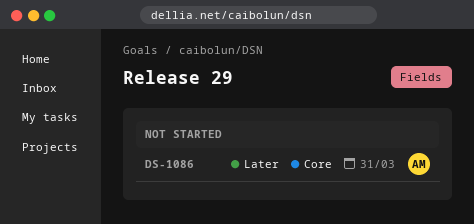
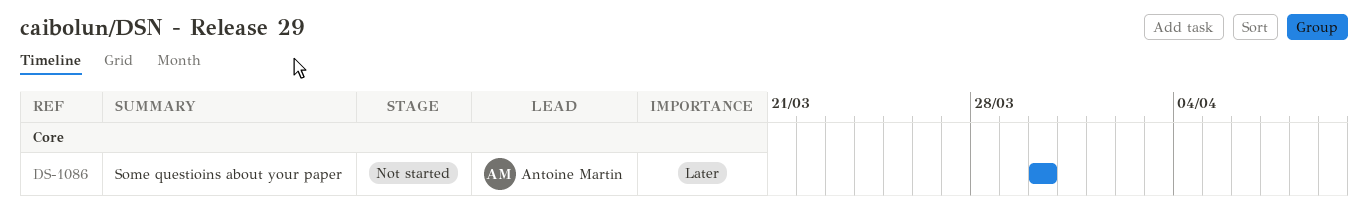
DS-1086, due: Mar 31 -> Mar 30

